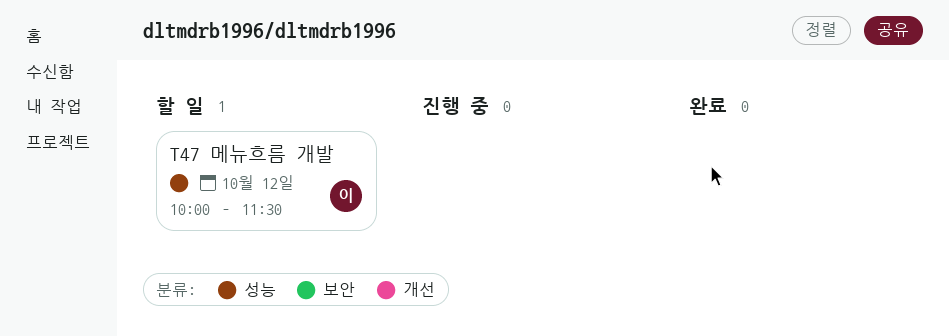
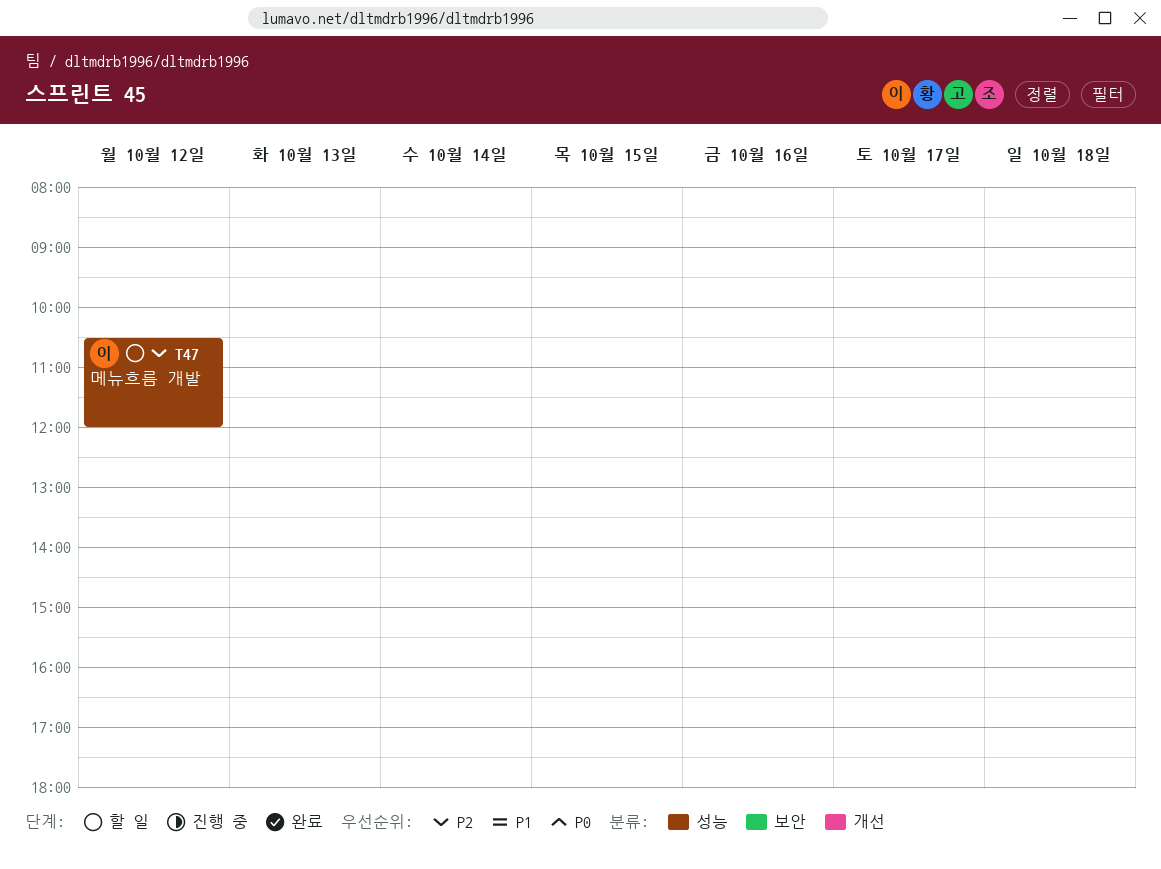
T47, begins: 10:00 -> 10:30
T47, ends: 11:30 -> 12:00

